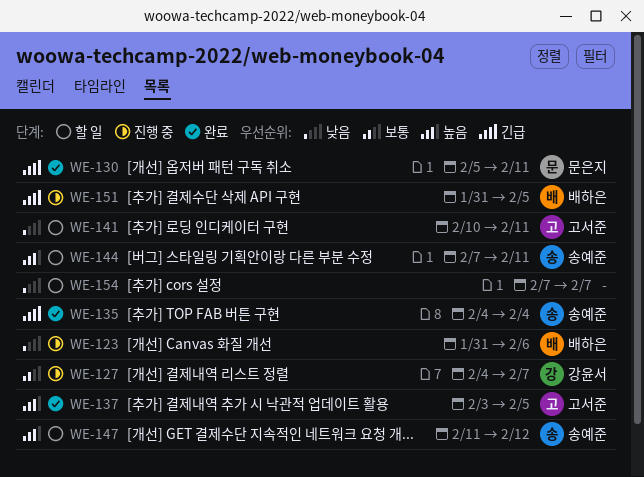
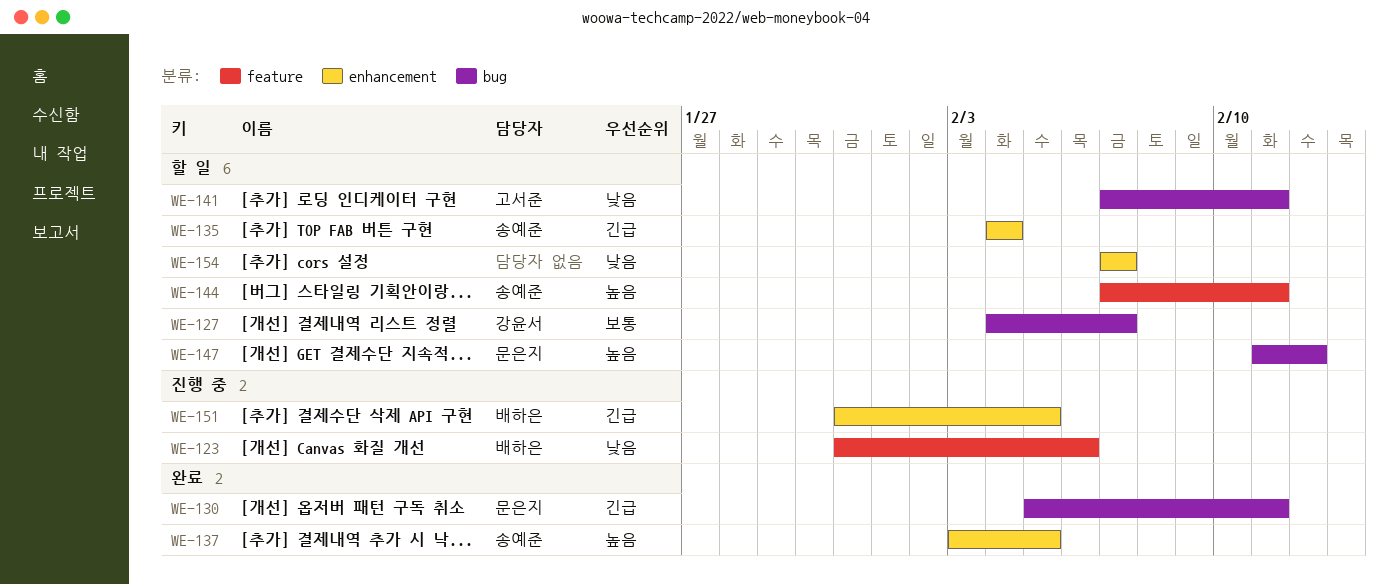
WE-127, status: 진행 중 -> 할 일
WE-135, status: 완료 -> 할 일
WE-137, owner: 고서준 -> 송예준
WE-141, start: Feb 10 -> Feb 7
WE-147, owner: 송예준 -> 문은지

